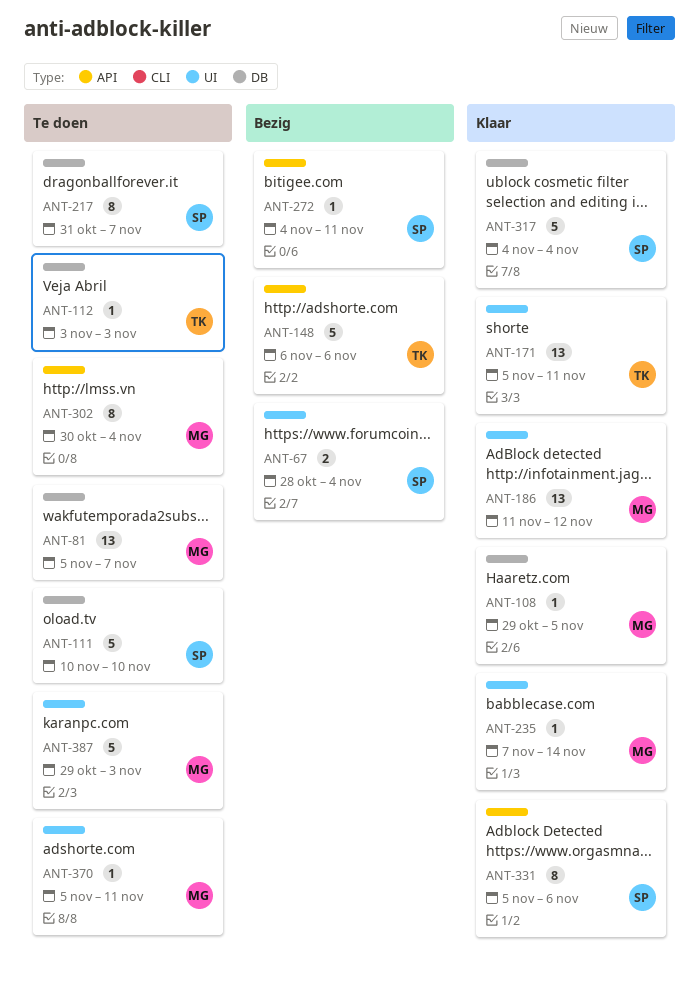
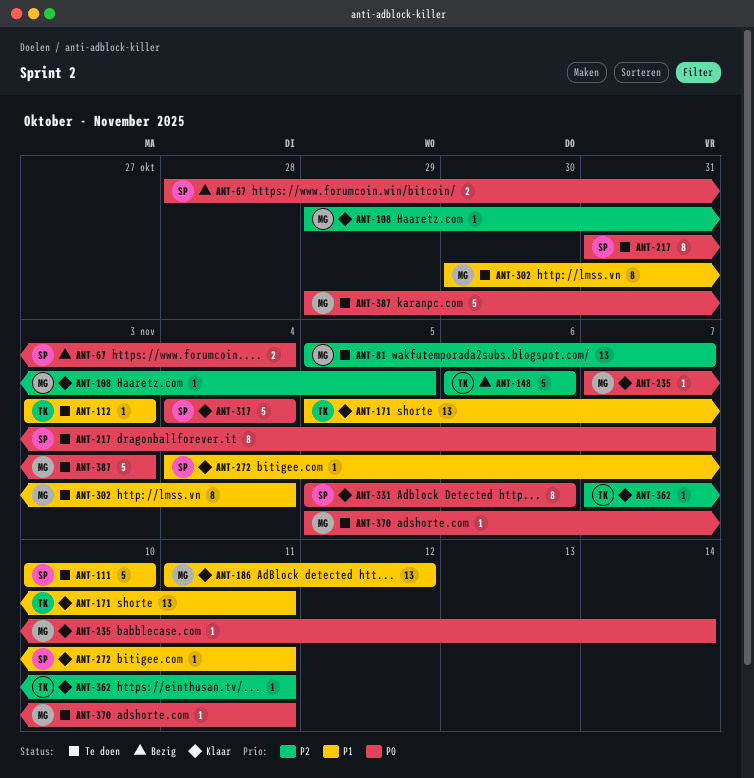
ANT-272, status: Bezig -> Klaar
ANT-362: none -> present

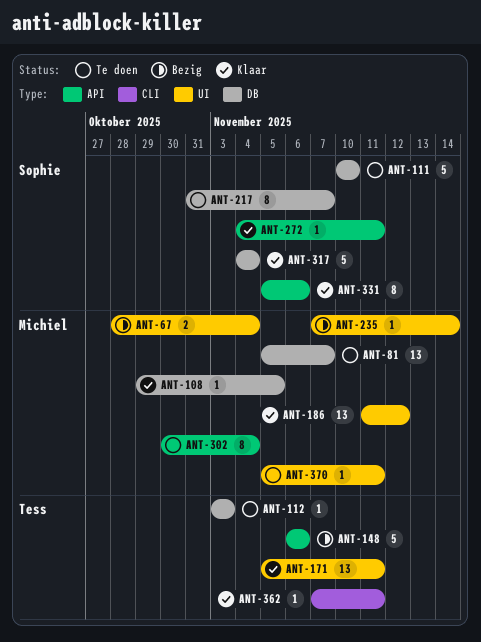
ANT-67, owner: Sophie -> Michiel
ANT-235, status: Klaar -> Bezig
ANT-387: present -> none

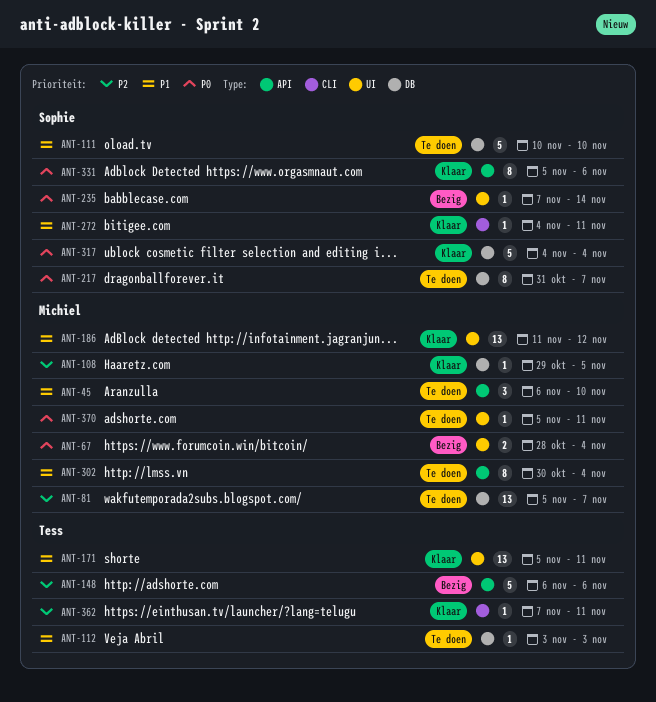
ANT-45: none -> present
ANT-235, owner: Michiel -> Sophie
ANT-272, label: API -> CLI

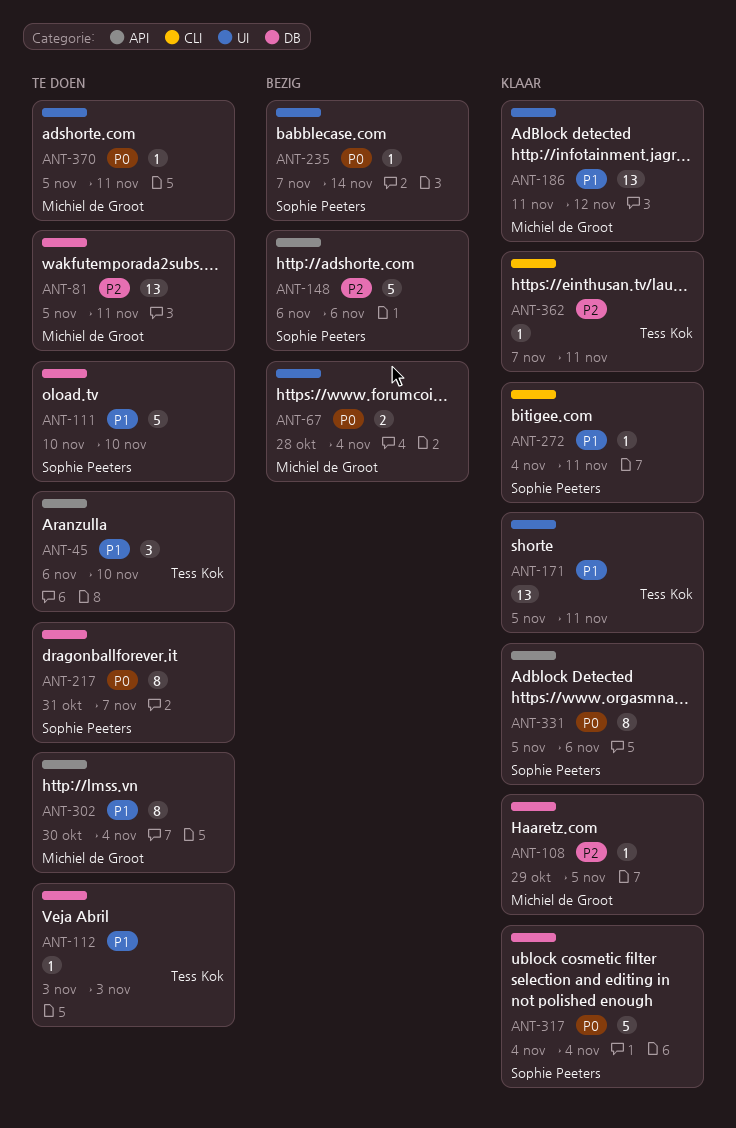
ANT-45, owner: Michiel de Groot -> Tess Kok
ANT-81, due: Nov 7 -> Nov 11
ANT-148, owner: Tess Kok -> Sophie Peeters

